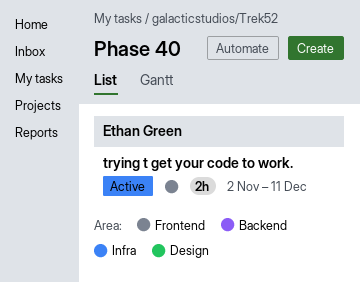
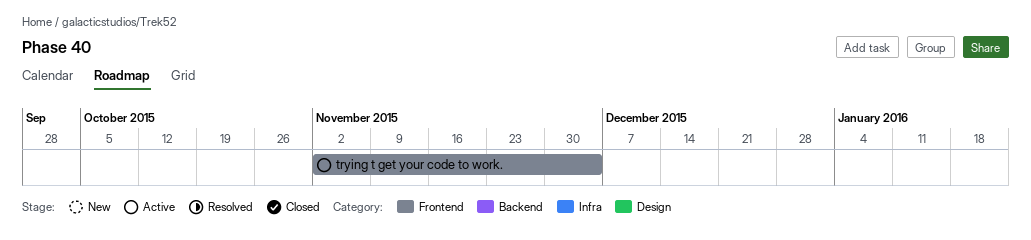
trying t get your code to work., due: Dec 11 -> Dec 4

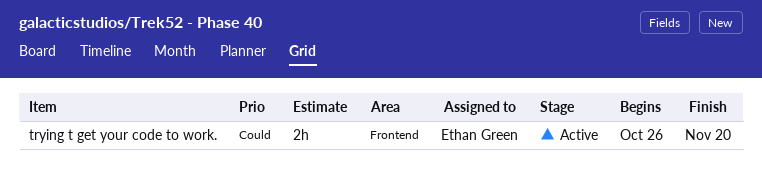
trying t get your code to work., start: Nov 2 -> Oct 26
trying t get your code to work., due: Dec 4 -> Nov 20

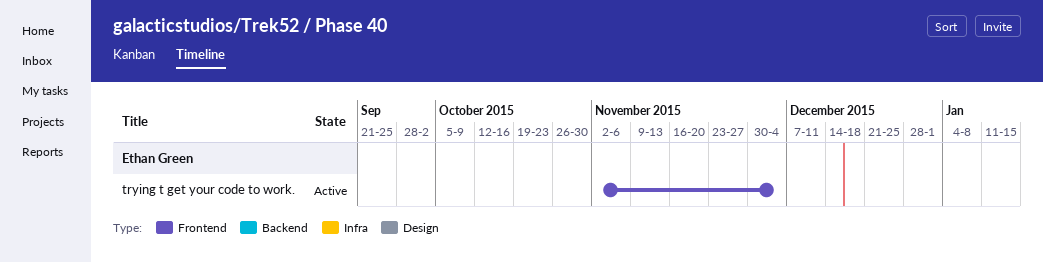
trying t get your code to work., start: Oct 26 -> Nov 2
trying t get your code to work., due: Nov 20 -> Dec 4

